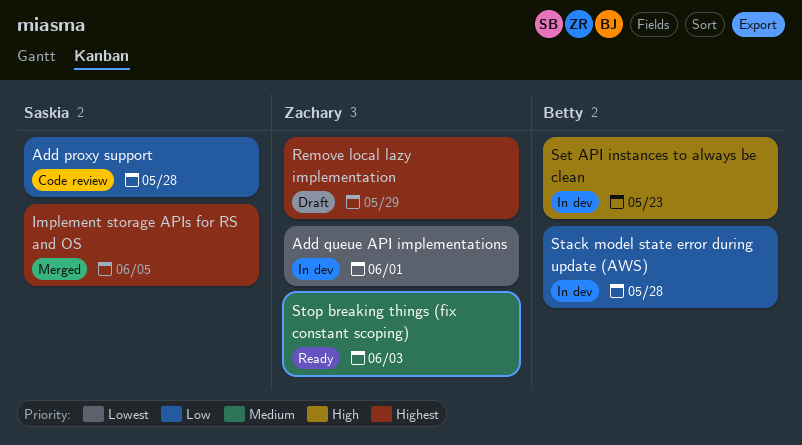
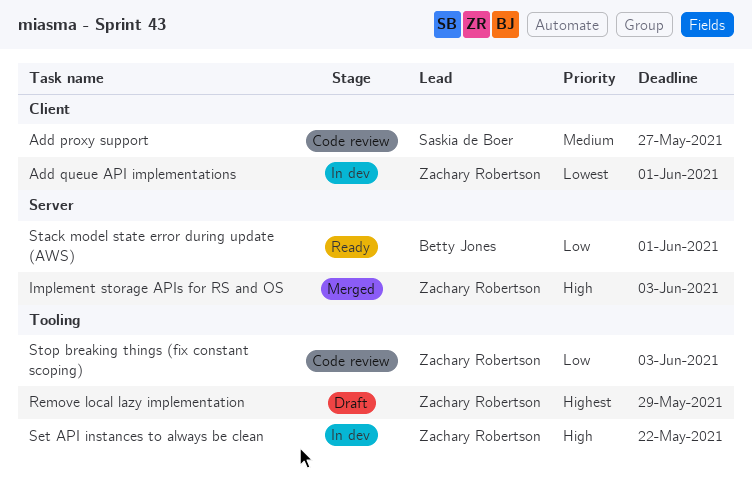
Add proxy support, priority: Low -> Medium
Add proxy support, due: May 28 -> May 27
Implement storage APIs for RS and OS, owner: Saskia de Boer -> Zachary Robertson
Implement storage APIs for RS and OS, priority: Highest -> High
Implement storage APIs for RS and OS, due: Jun 5 -> Jun 3
Set API instances to always be clean, owner: Betty Jones -> Zachary Robertson
Set API instances to always be clean, due: May 23 -> May 22
Stack model state error during update (AWS), status: In dev -> Ready
Stack model state error during update (AWS), due: May 28 -> Jun 1
Stop breaking things (fix constant scoping), status: Ready -> Code review
Stop breaking things (fix constant scoping), priority: Medium -> Low

